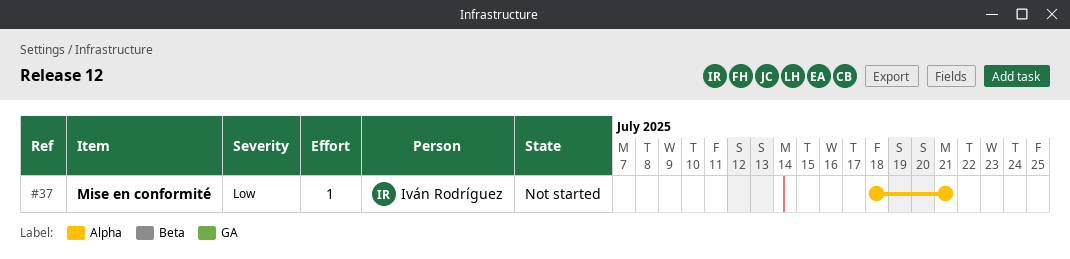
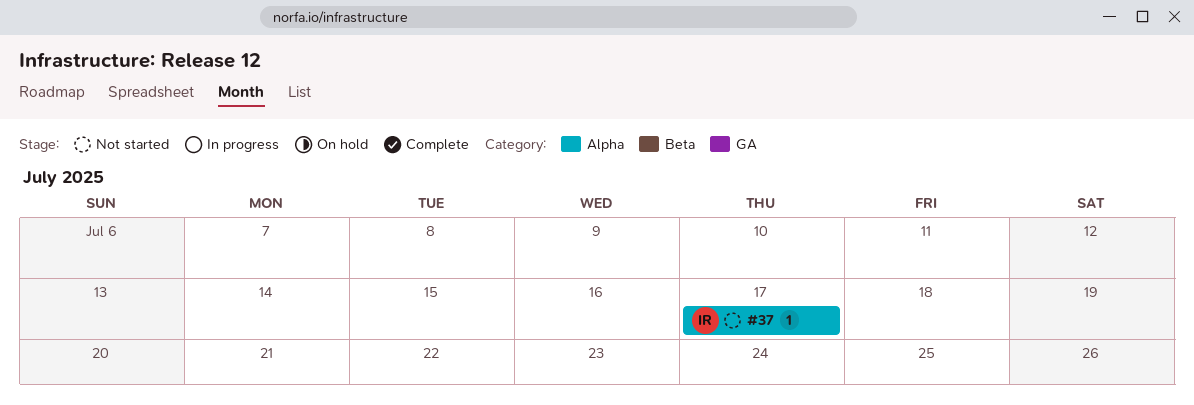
#37, start: Jul 18 -> Jul 17
#37, due: Jul 21 -> Jul 17

